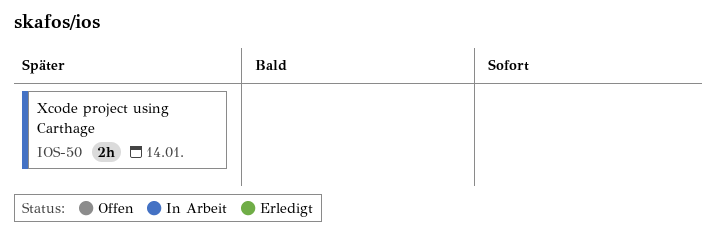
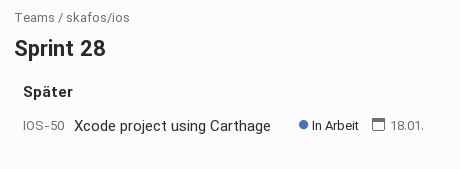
IOS-50, due: Jan 14 -> Jan 18

